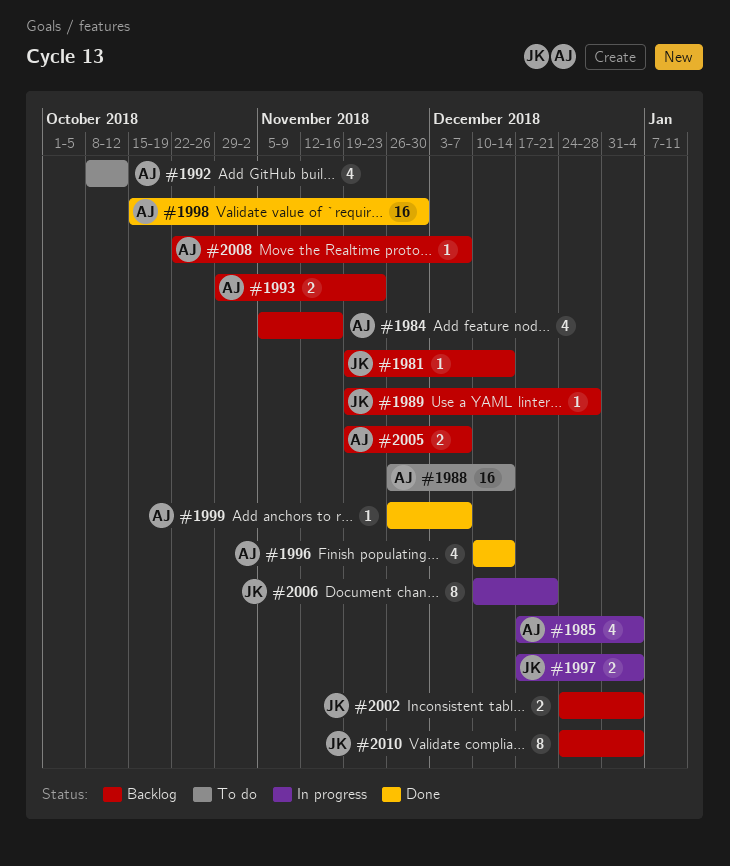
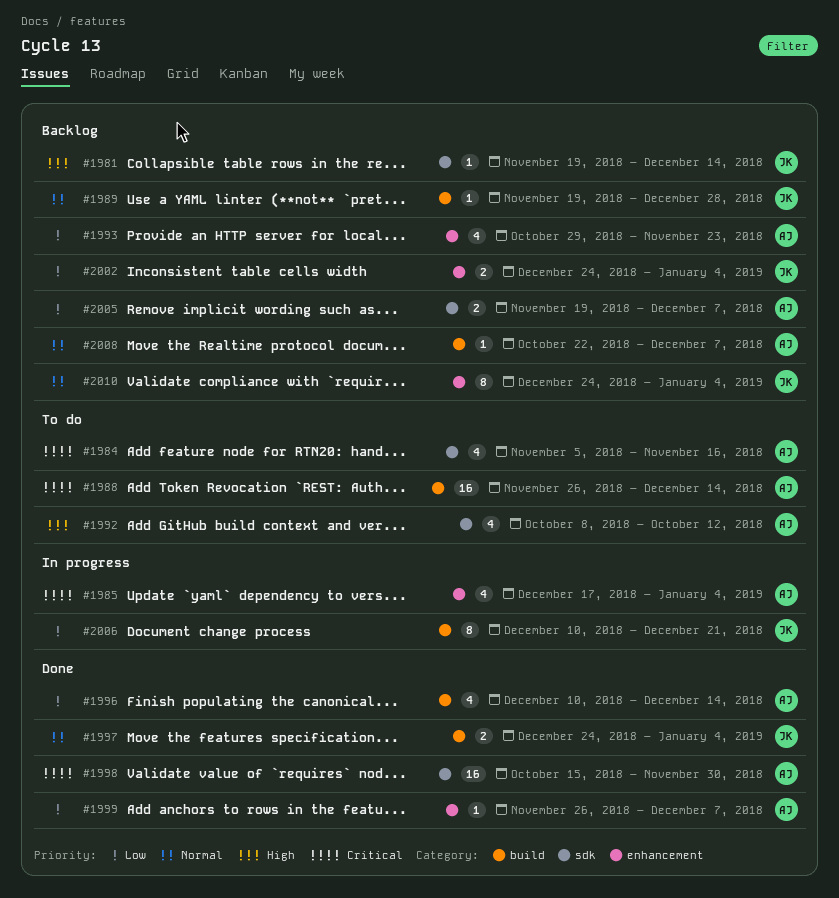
#1984, status: Backlog -> To do
#1993, estimate: 2 -> 4
#1997, status: In progress -> Done
#1997, start: Dec 17 -> Dec 24

